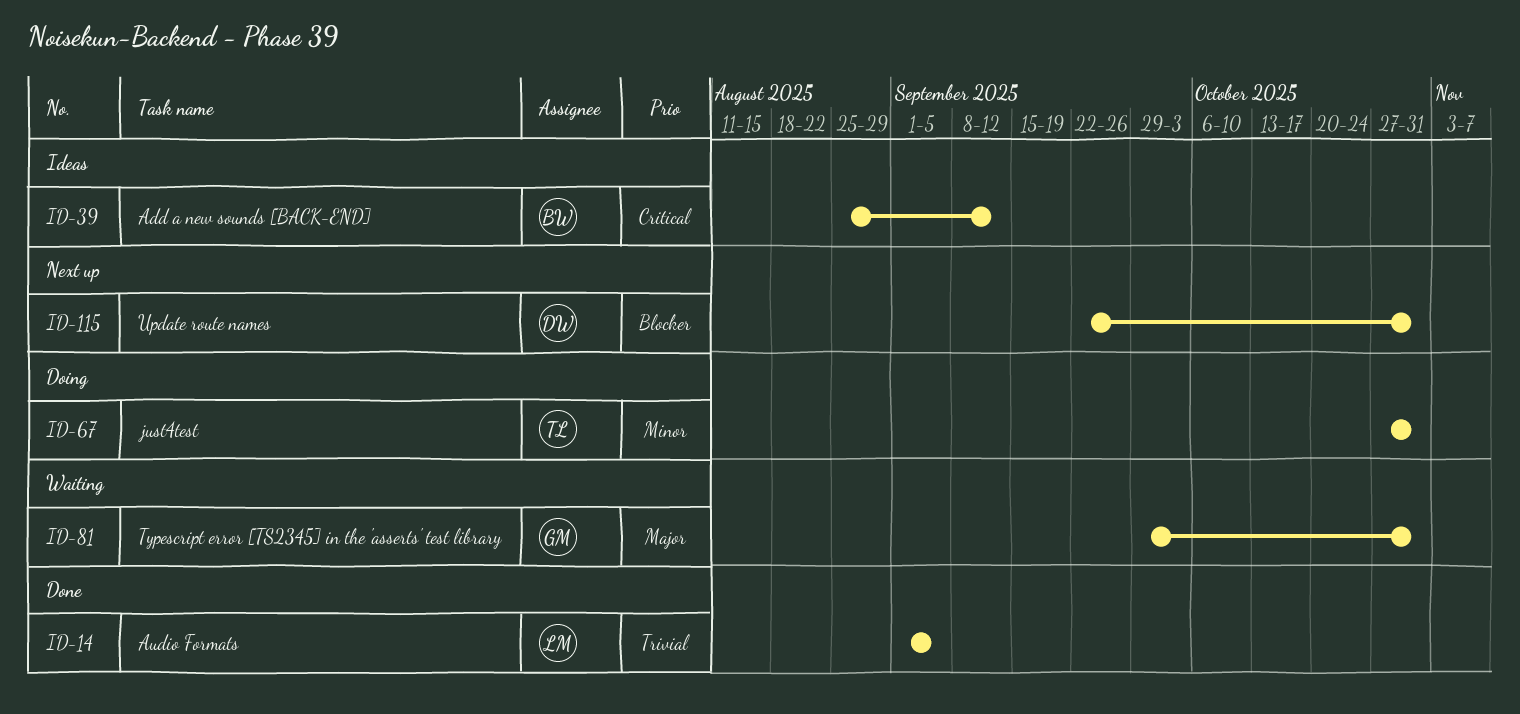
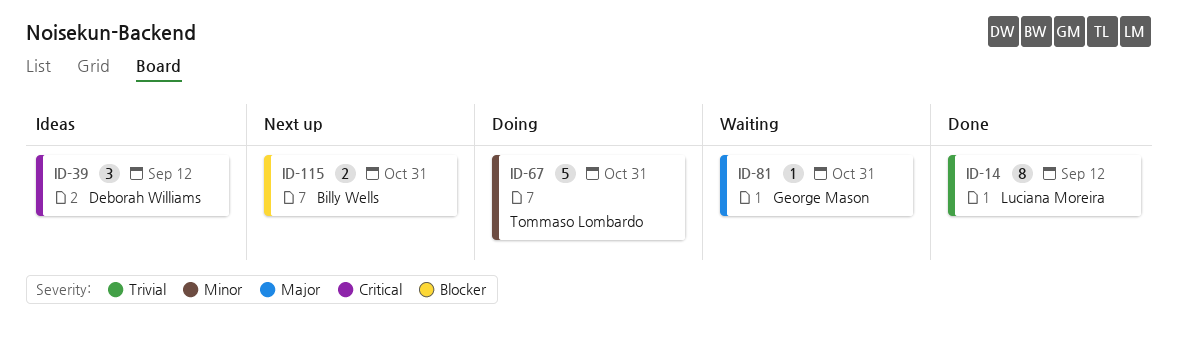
ID-14, due: Sep 5 -> Sep 12
ID-39, owner: Billy Wells -> Deborah Williams
ID-115, owner: Deborah Williams -> Billy Wells

